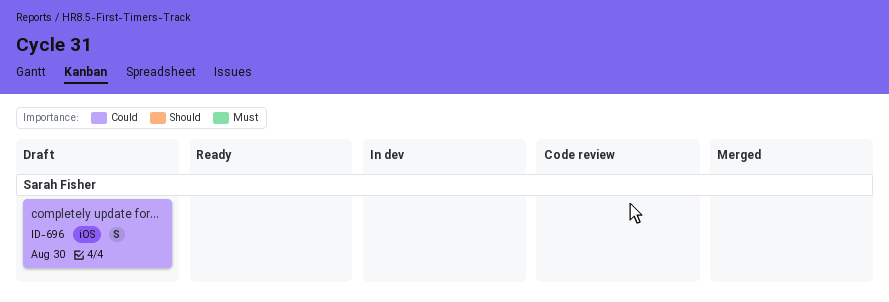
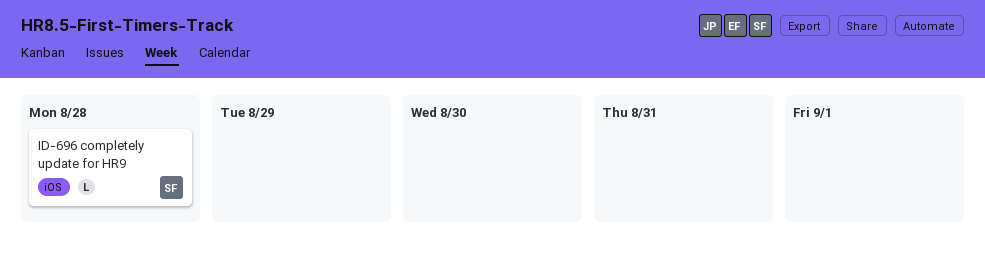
ID-696, estimate: S -> L
ID-696, due: Aug 30 -> Aug 28

